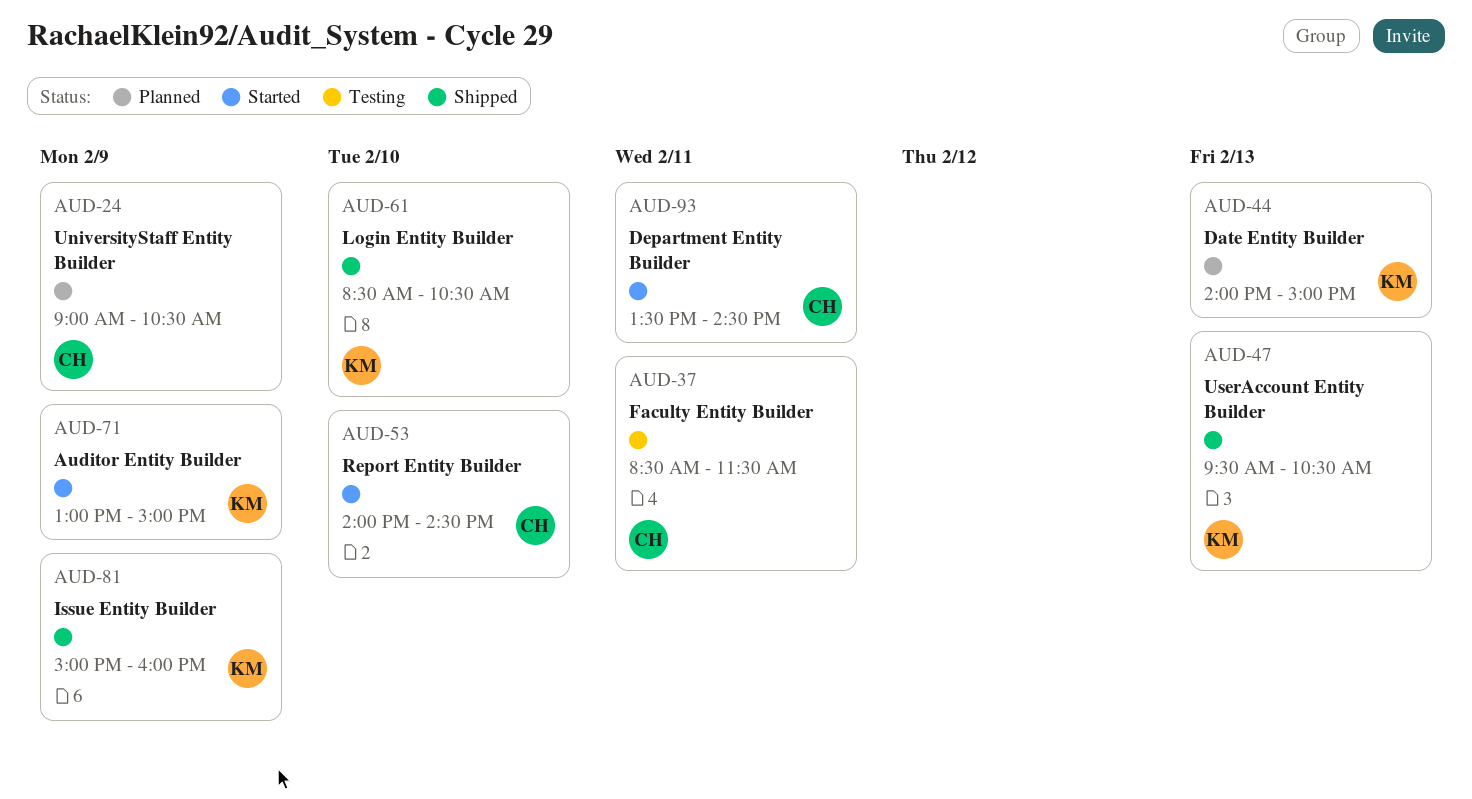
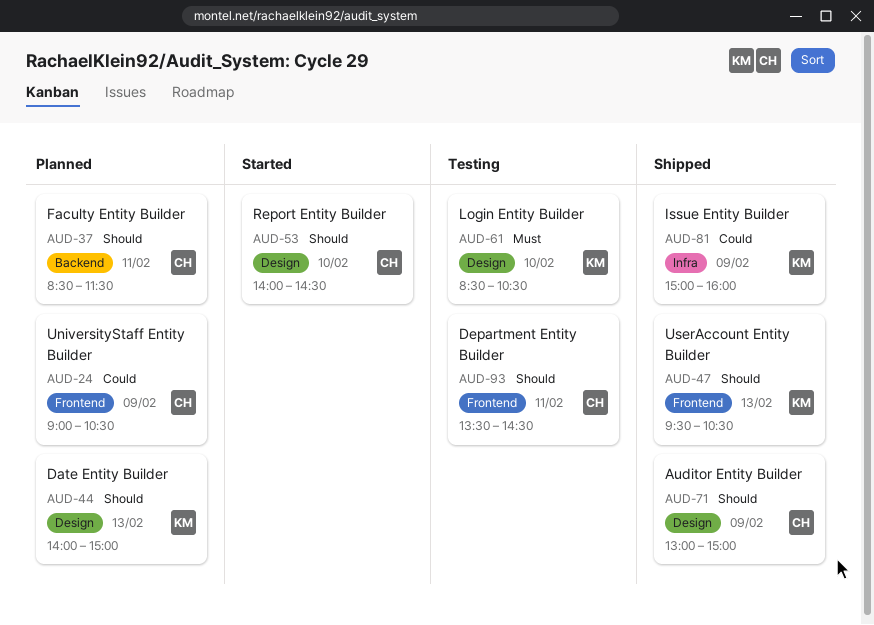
AUD-37, status: Testing -> Planned
AUD-61, status: Shipped -> Testing
AUD-71, status: Started -> Shipped
AUD-71, owner: KM -> CH
AUD-93, status: Started -> Testing

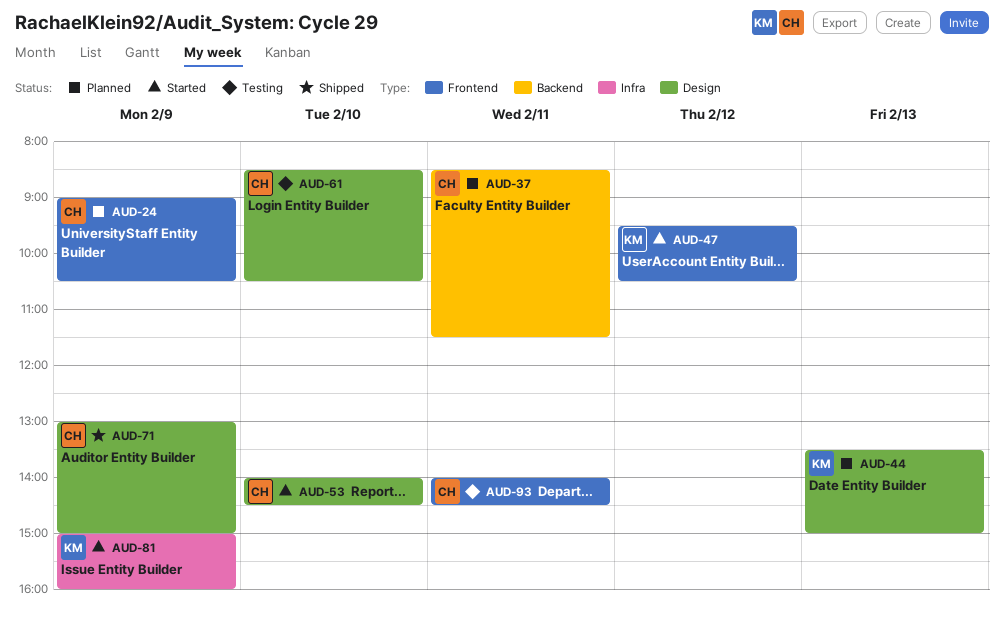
AUD-44, begins: 14:00 -> 13:30
AUD-47, status: Shipped -> Started
AUD-47, day: Feb 13 -> Feb 12
AUD-61, owner: KM -> CH
AUD-81, status: Shipped -> Started
AUD-93, begins: 13:30 -> 14:00

